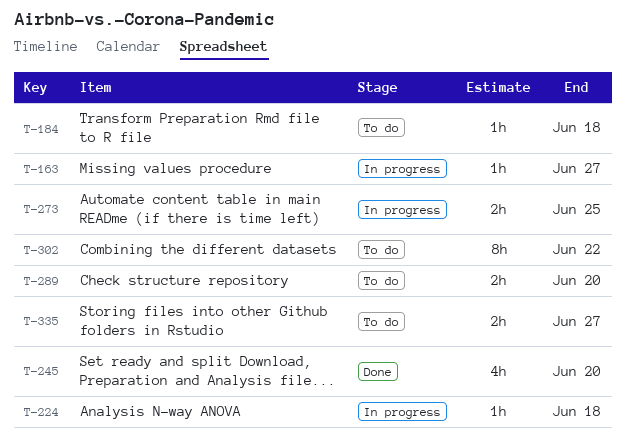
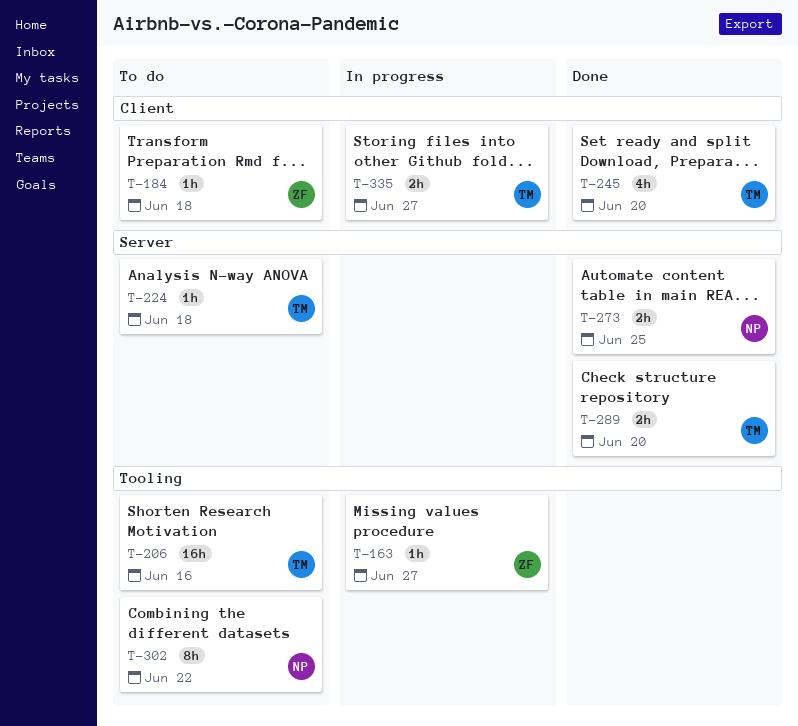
T-206: none -> present
T-224, status: In progress -> To do
T-273, status: In progress -> Done
T-289, status: To do -> Done
T-335, status: To do -> In progress

